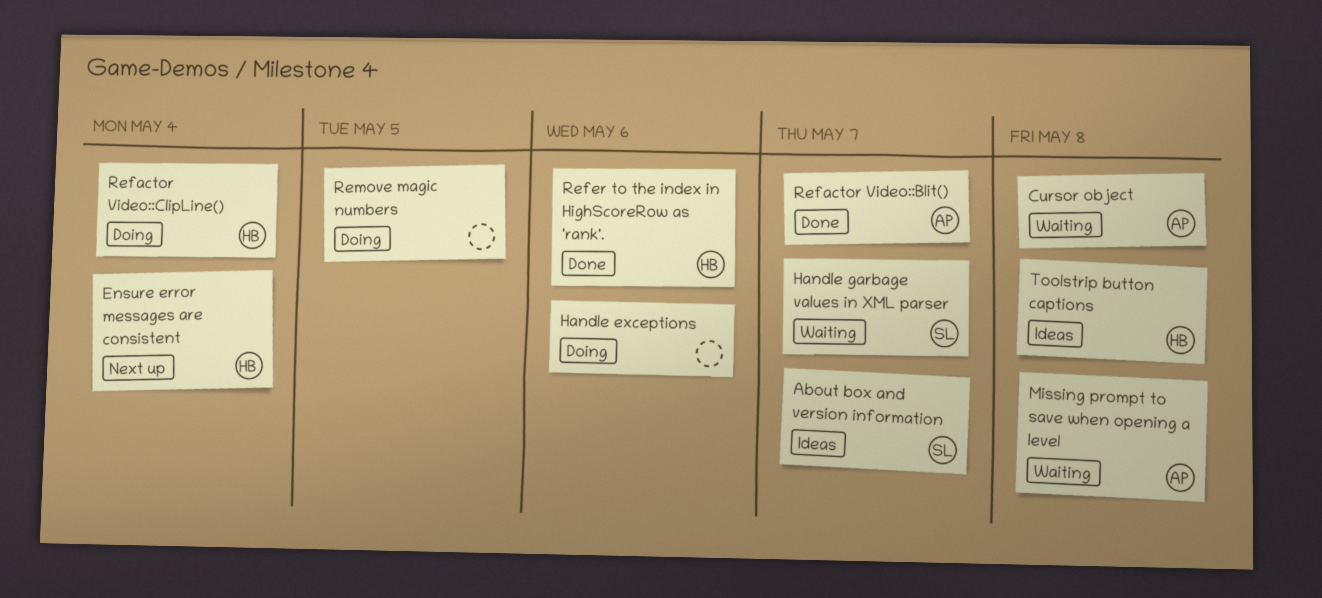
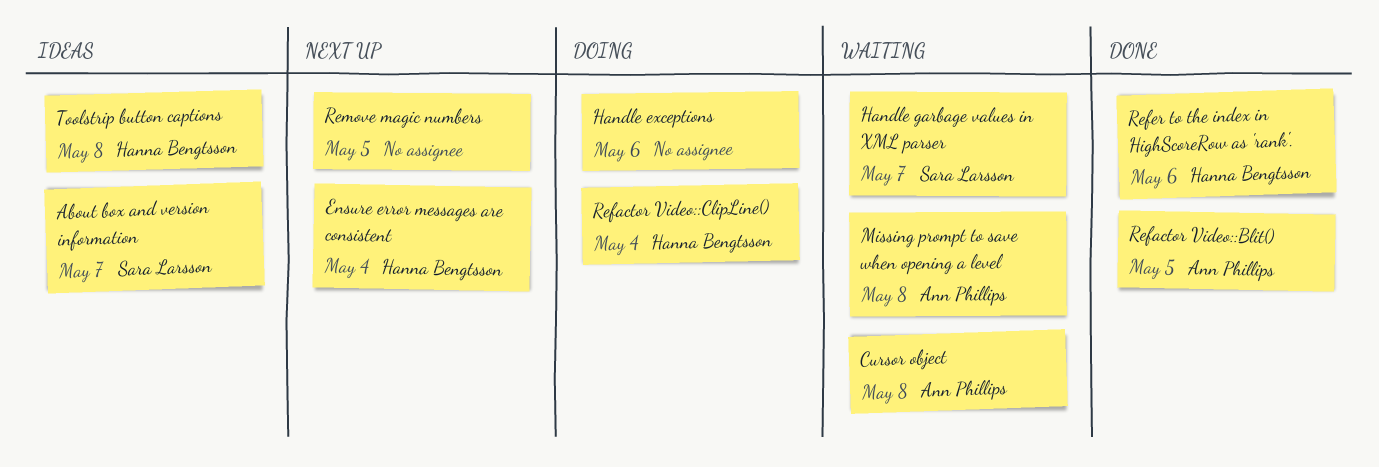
Refactor Video::Blit(), due: May 7 -> May 5
Remove magic numbers, status: Doing -> Next up

